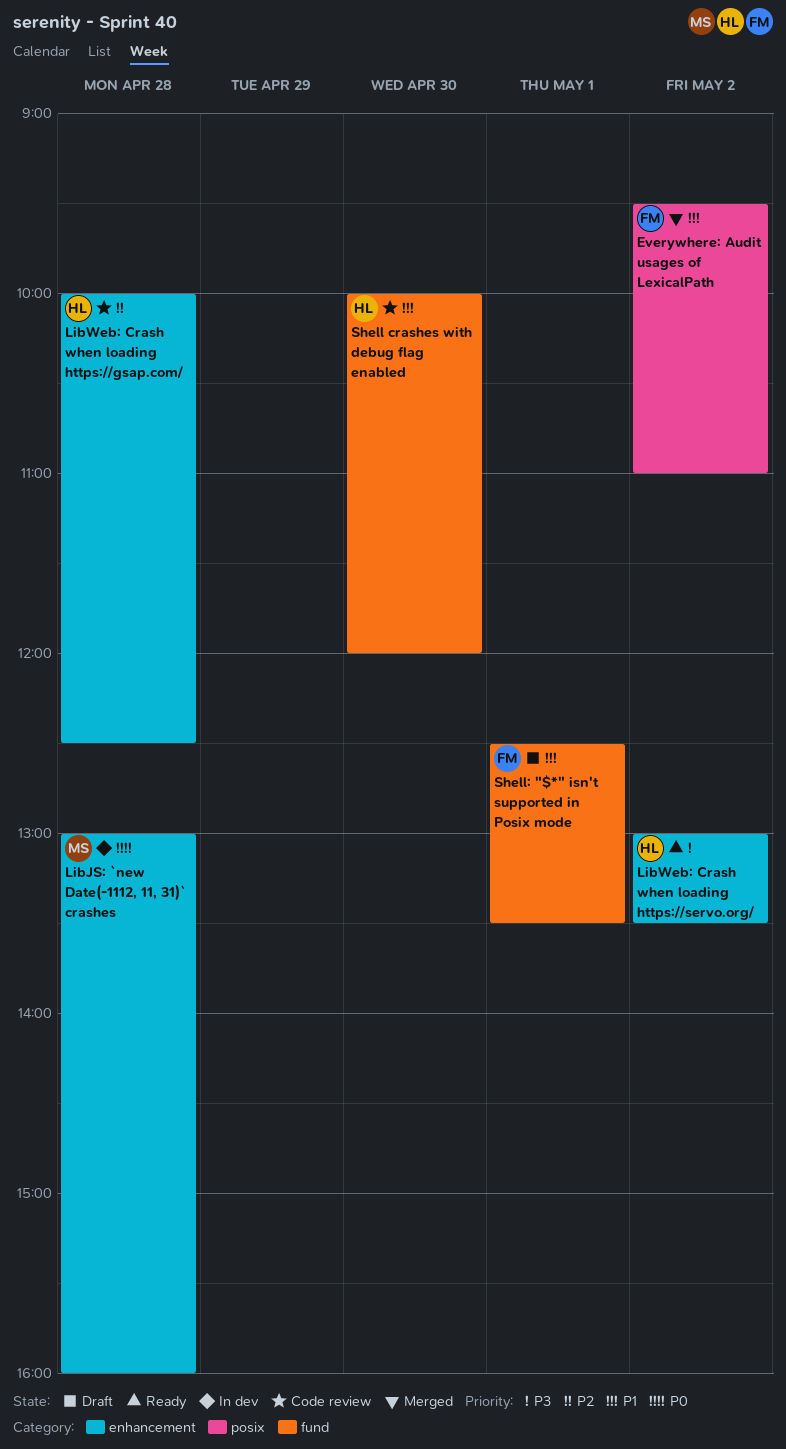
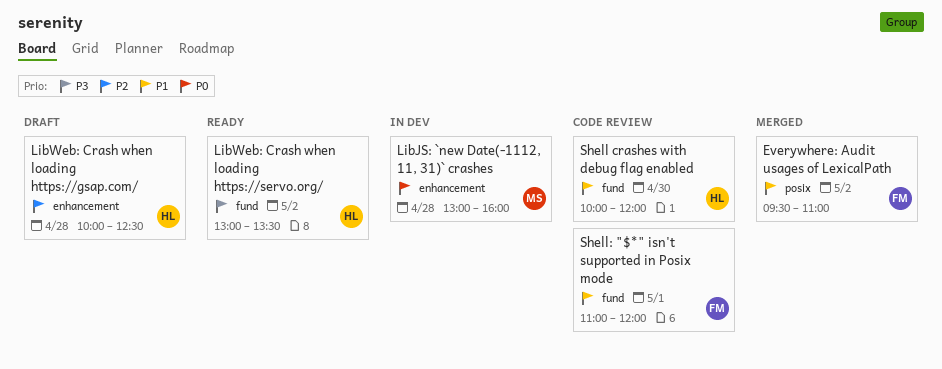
LibWeb: Crash when loading https://gsap.com/, status: Code review -> Draft
LibWeb: Crash when loading https://servo.org/, label: enhancement -> fund
Shell: "$*" isn't supported in Posix mode, status: Draft -> Code review
Shell: "$*" isn't supported in Posix mode, begins: 12:30 -> 11:00
Shell: "$*" isn't supported in Posix mode, ends: 13:30 -> 12:00

